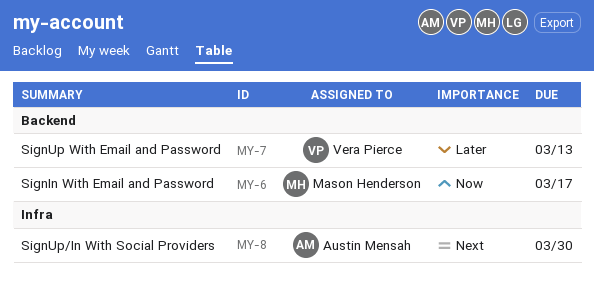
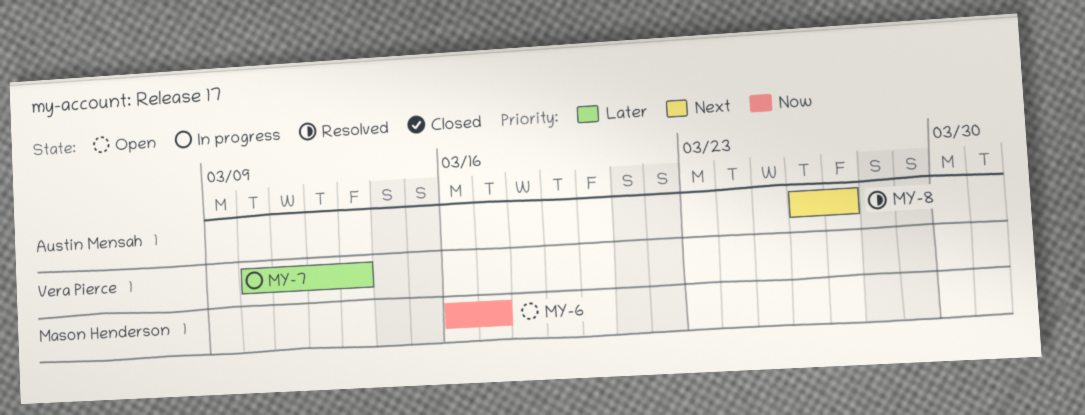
MY-8, due: Mar 30 -> Mar 27

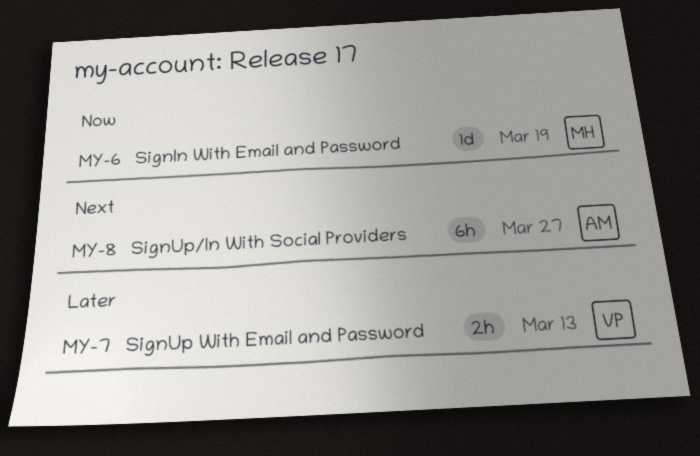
MY-6, due: Mar 17 -> Mar 19

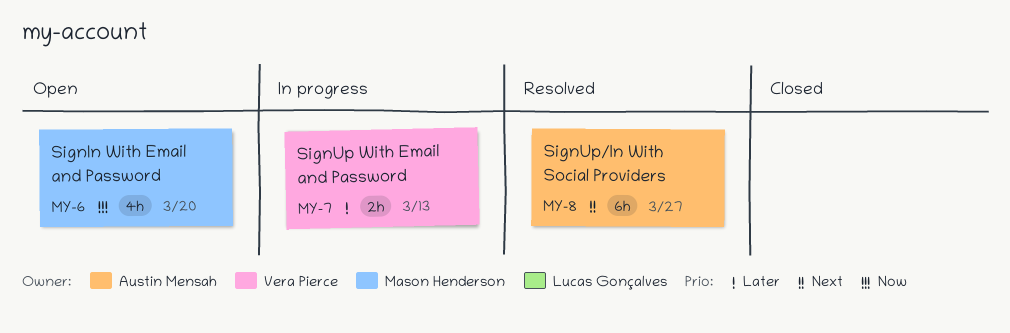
MY-6, estimate: 1d -> 4h
MY-6, due: Mar 19 -> Mar 20

